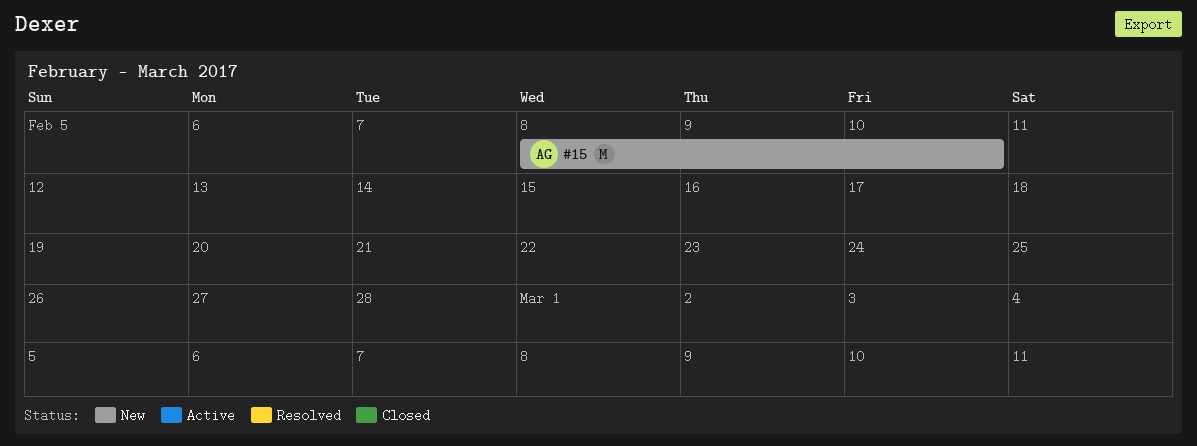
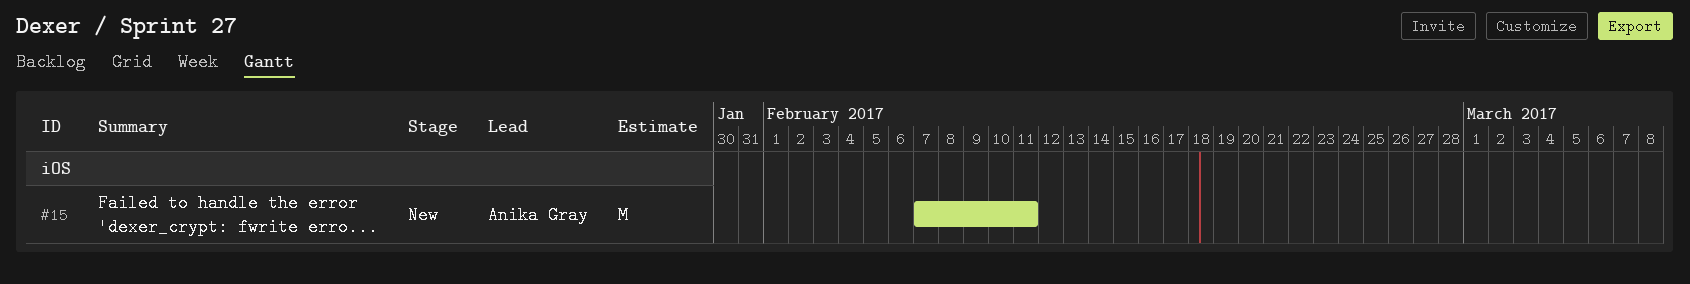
#15, start: Feb 8 -> Feb 7
#15, due: Feb 10 -> Feb 11

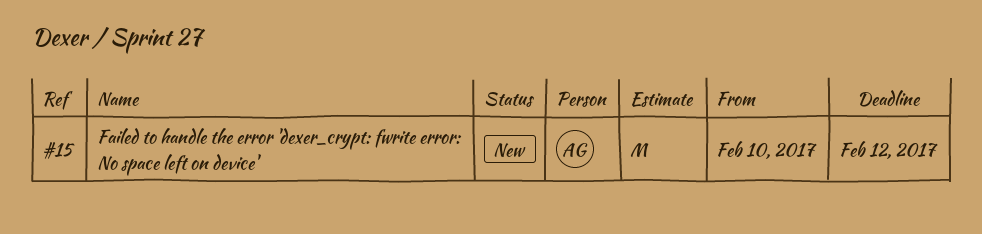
#15, start: Feb 7 -> Feb 10
#15, due: Feb 11 -> Feb 12

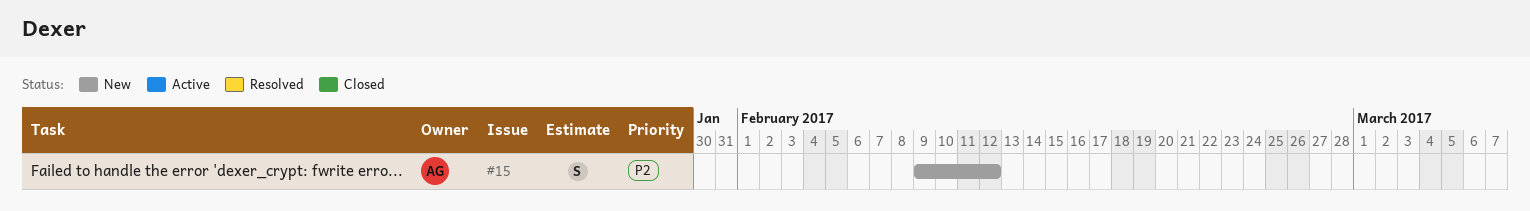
#15, estimate: M -> S
#15, start: Feb 10 -> Feb 9

